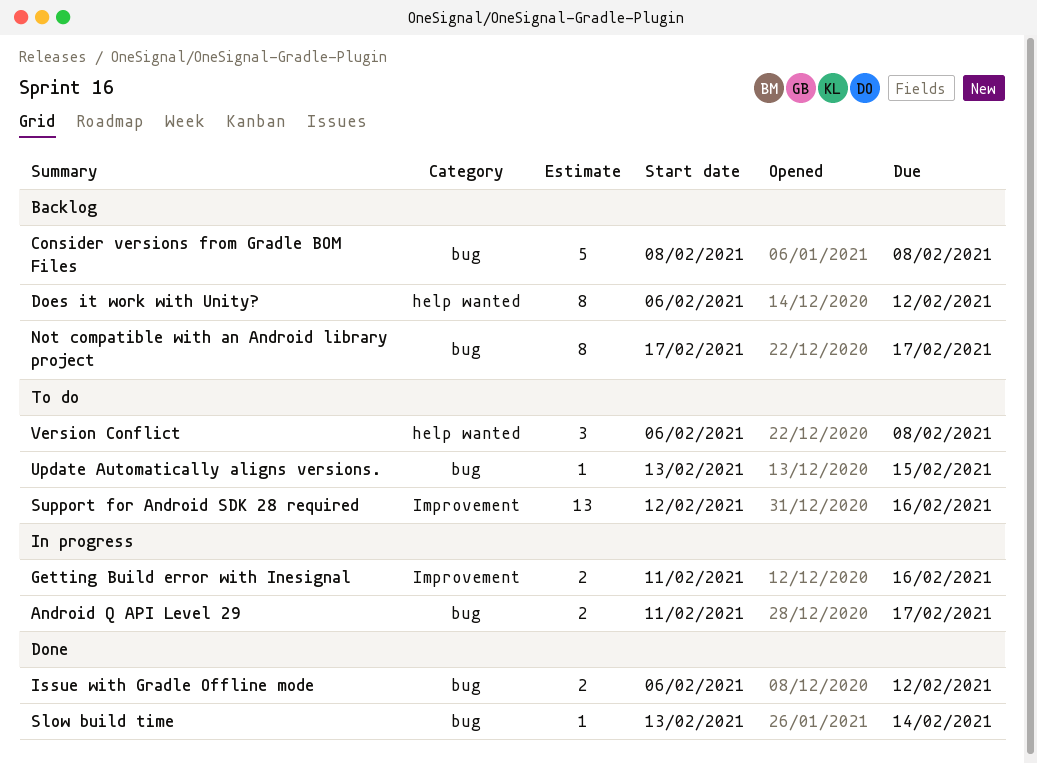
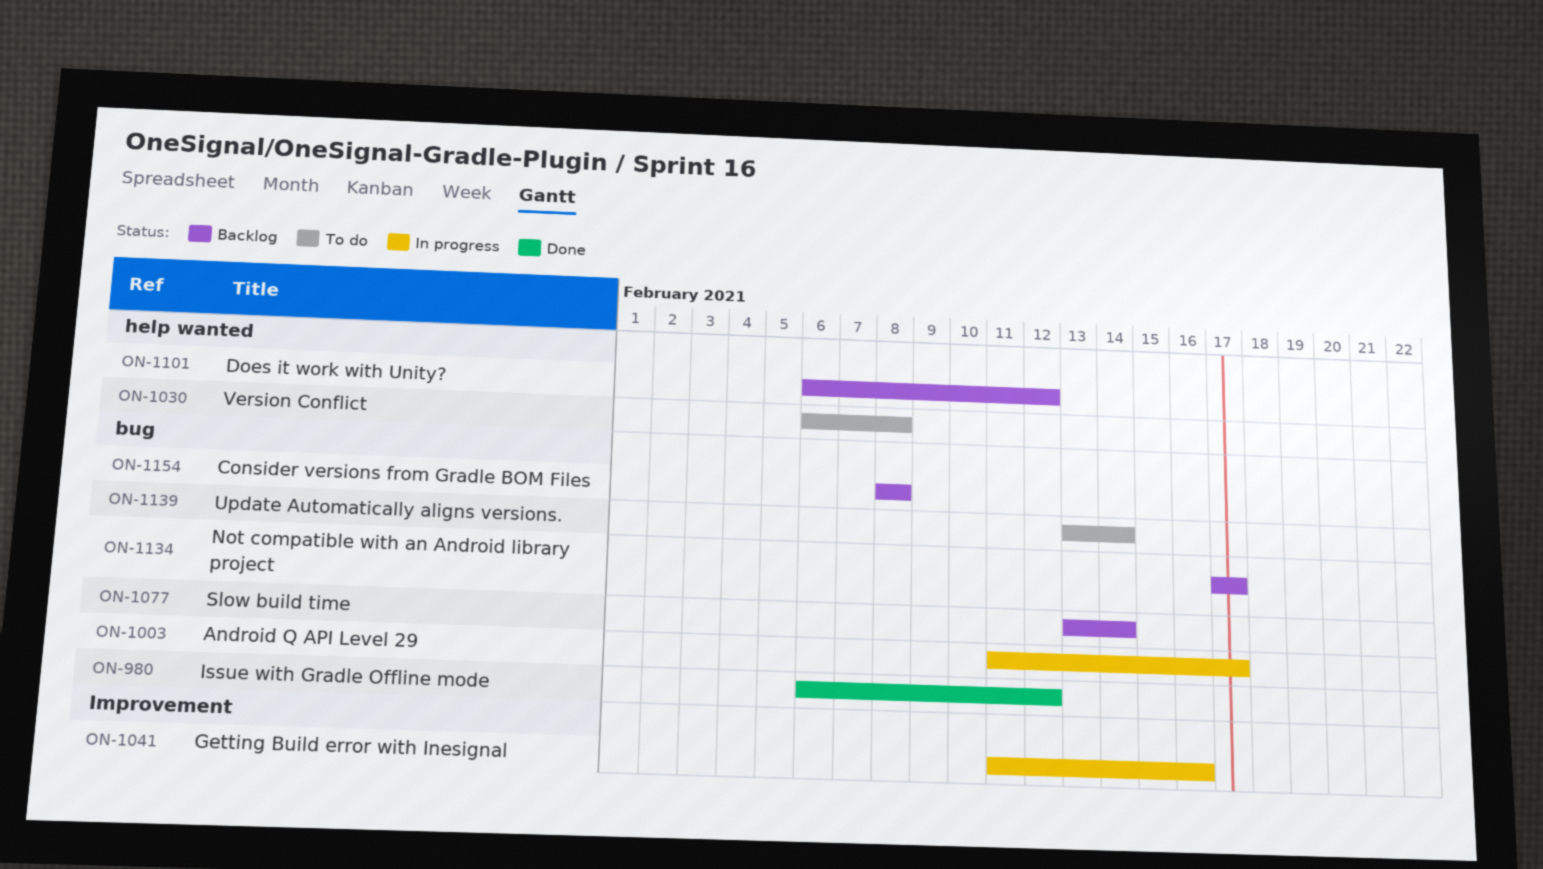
Slow build time, status: Done -> Backlog
Support for Android SDK 28 required: present -> none
Update Automatically aligns versions., due: Feb 15 -> Feb 14

